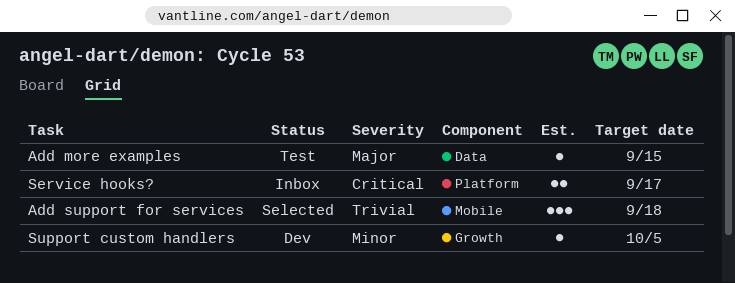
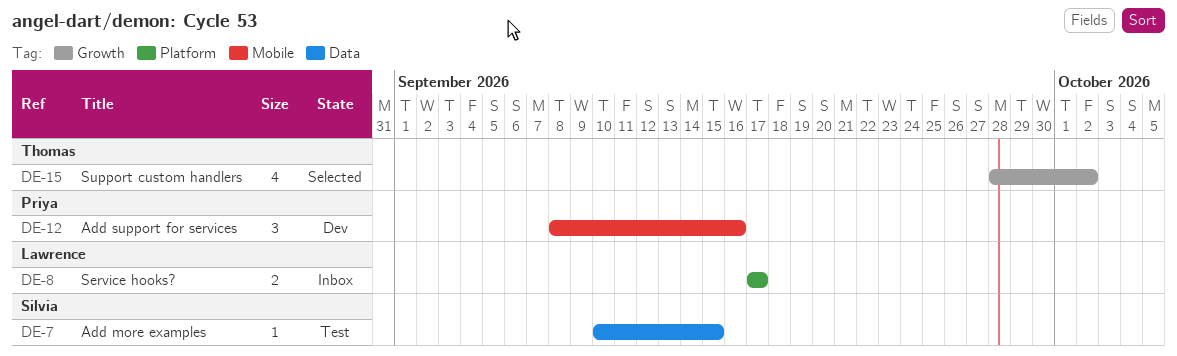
Add support for services, status: Selected -> Dev
Add support for services, due: Sep 18 -> Sep 16
Support custom handlers, status: Dev -> Selected
Support custom handlers, estimate: 1 -> 4
Support custom handlers, due: Oct 5 -> Oct 2

